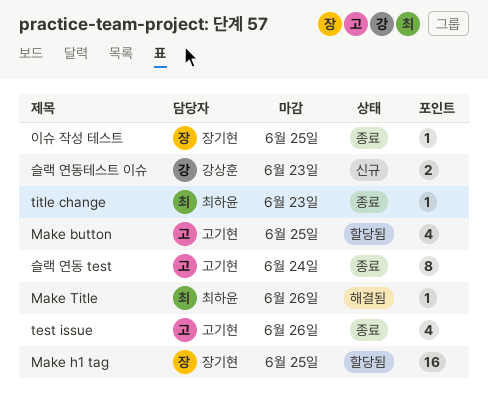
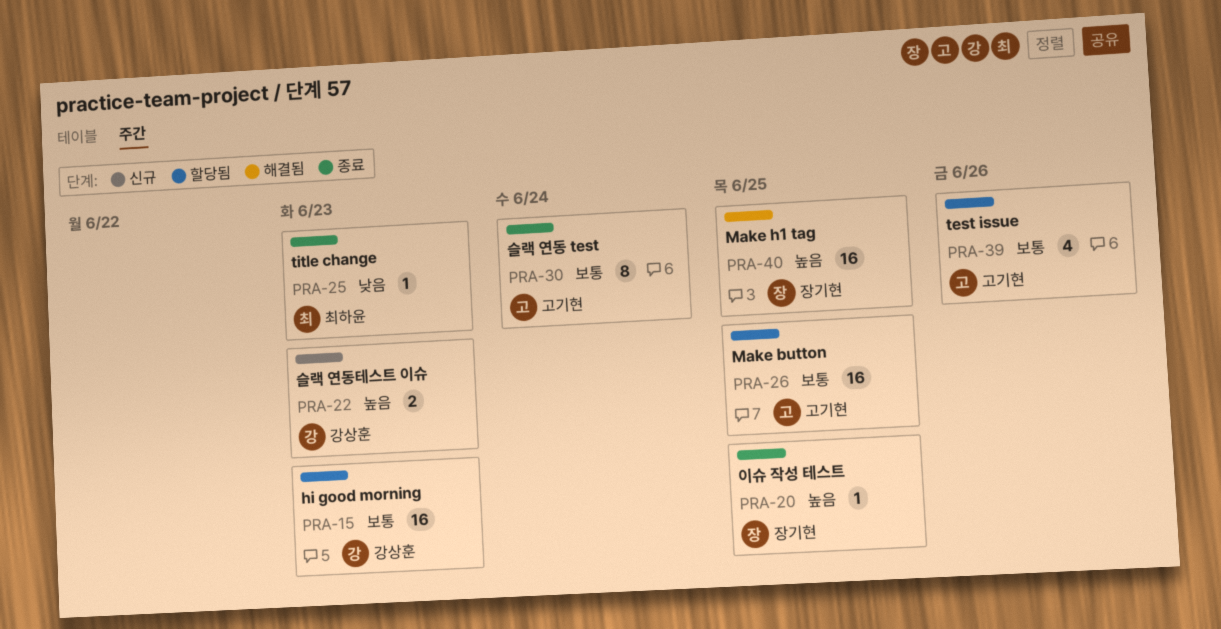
hi good morning: none -> present
Make button, estimate: 4 -> 16
Make h1 tag, status: 할당됨 -> 해결됨
Make Title: present -> none
test issue, status: 종료 -> 할당됨

